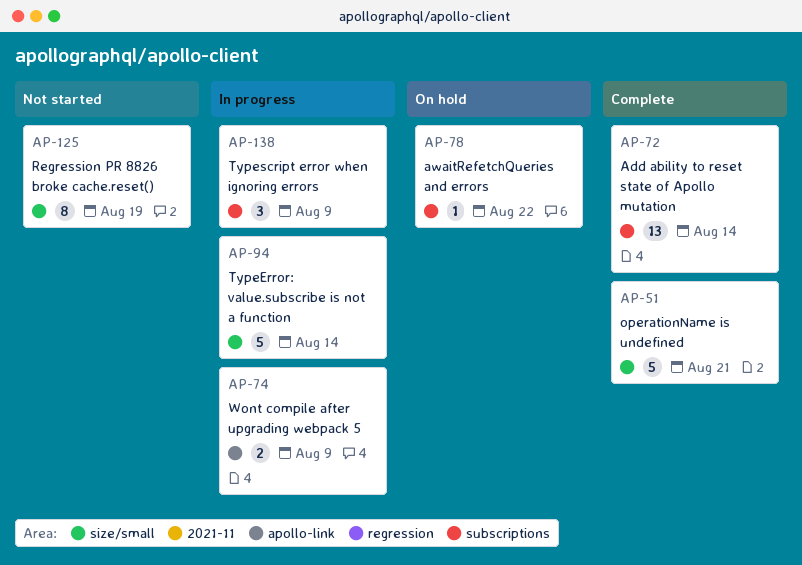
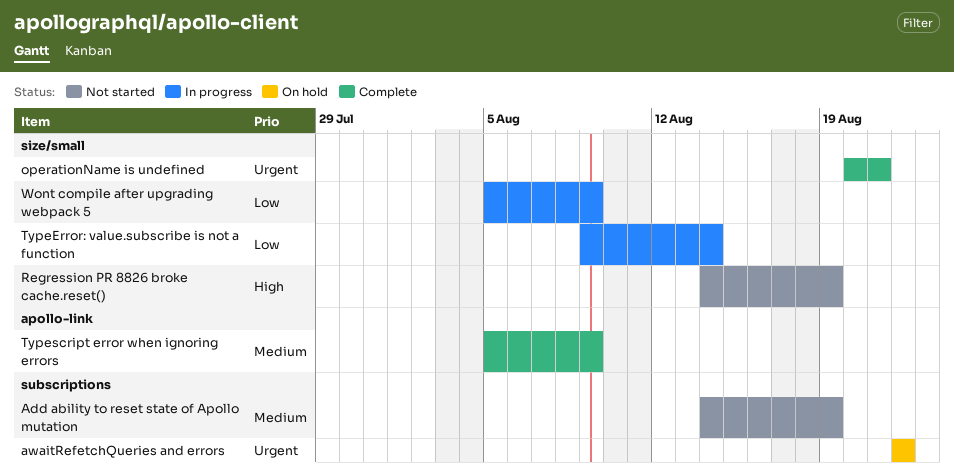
Add ability to reset state of Apollo mutation, status: Complete -> Not started
Add ability to reset state of Apollo mutation, due: Aug 14 -> Aug 19
Typescript error when ignoring errors, status: In progress -> Complete
Typescript error when ignoring errors, label: subscriptions -> apollo-link
Wont compile after upgrading webpack 5, label: apollo-link -> size/small

